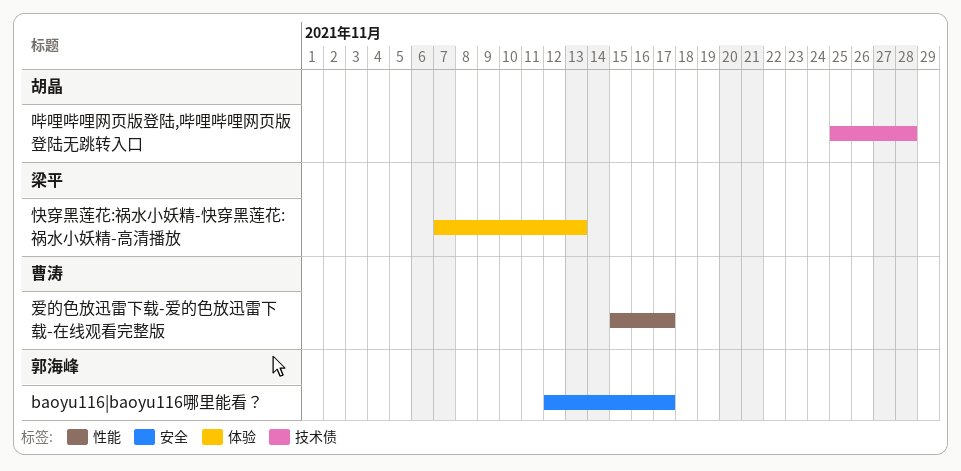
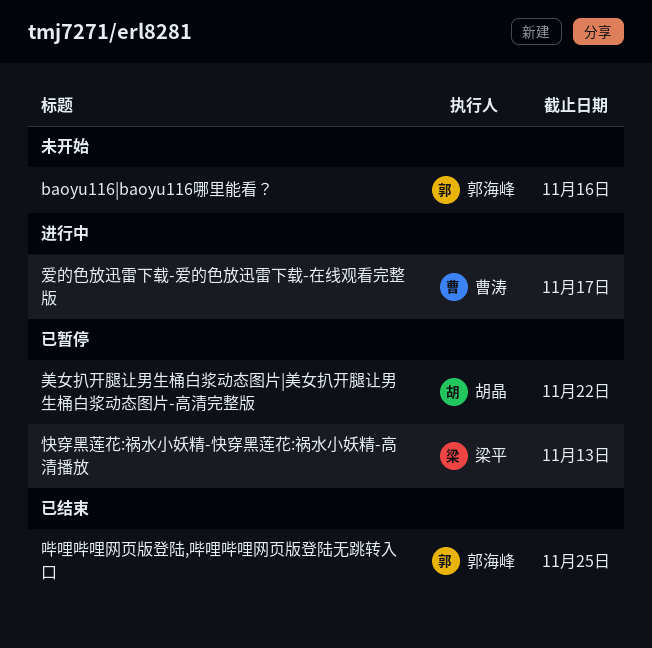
baoyu116|baoyu116哪里能看？, due: Nov 17 -> Nov 16
哔哩哔哩网页版登陆,哔哩哔哩网页版登陆无跳转入口, owner: 胡晶 -> 郭海峰
哔哩哔哩网页版登陆,哔哩哔哩网页版登陆无跳转入口, due: Nov 28 -> Nov 25
美女扒开腿让男生桶白浆动态图片|美女扒开腿让男生桶白浆动态图片-高清完整版: none -> present

